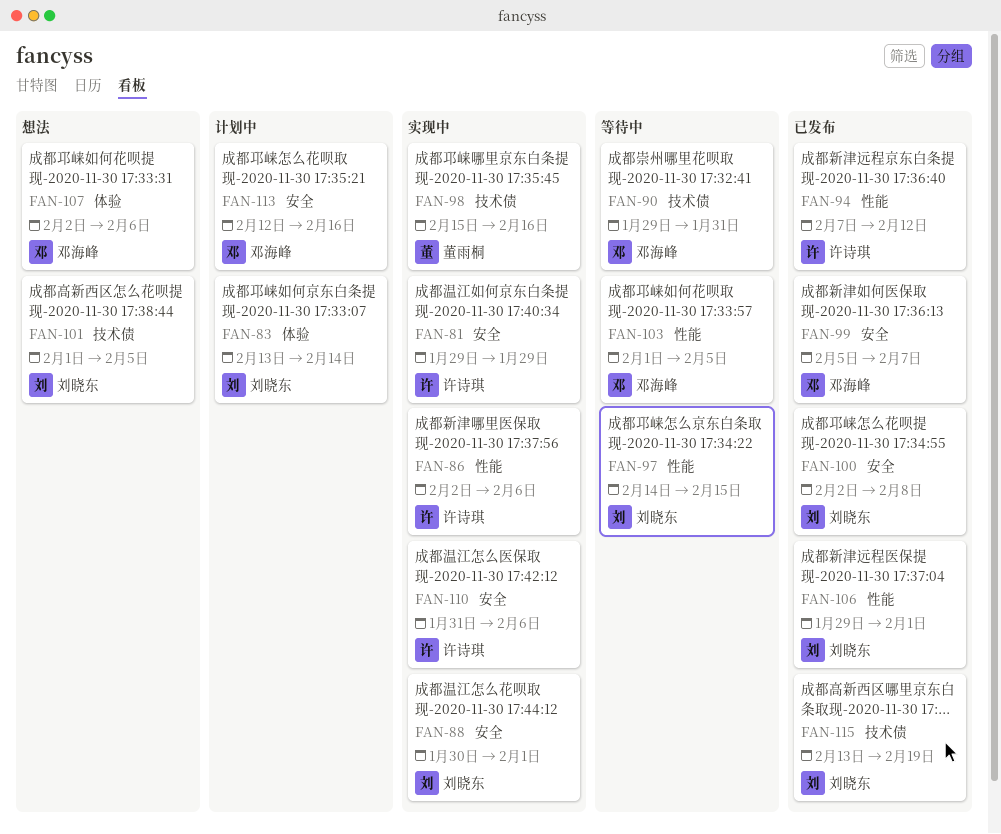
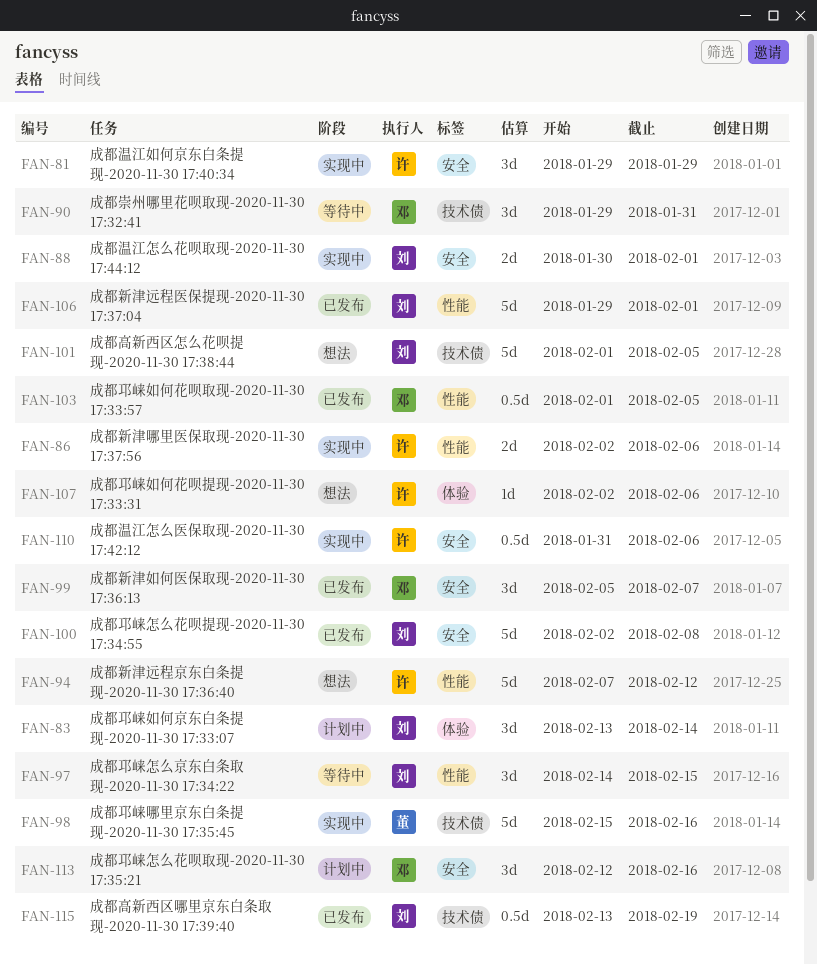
FAN-94, status: 已发布 -> 想法
FAN-103, status: 等待中 -> 已发布
FAN-107, owner: 邓海峰 -> 许诗琪

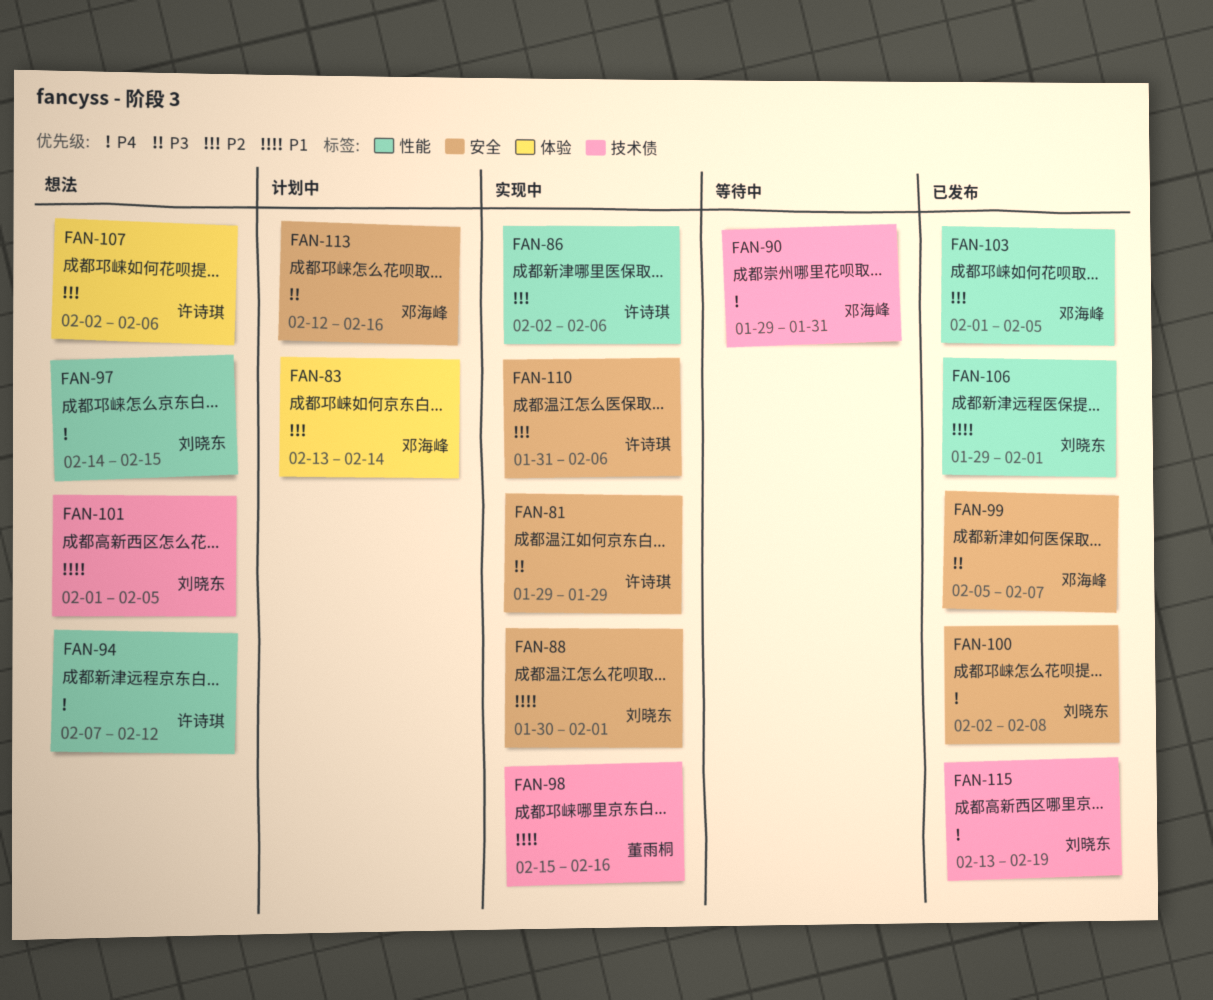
FAN-83, owner: 刘晓东 -> 邓海峰
FAN-97, status: 等待中 -> 想法

